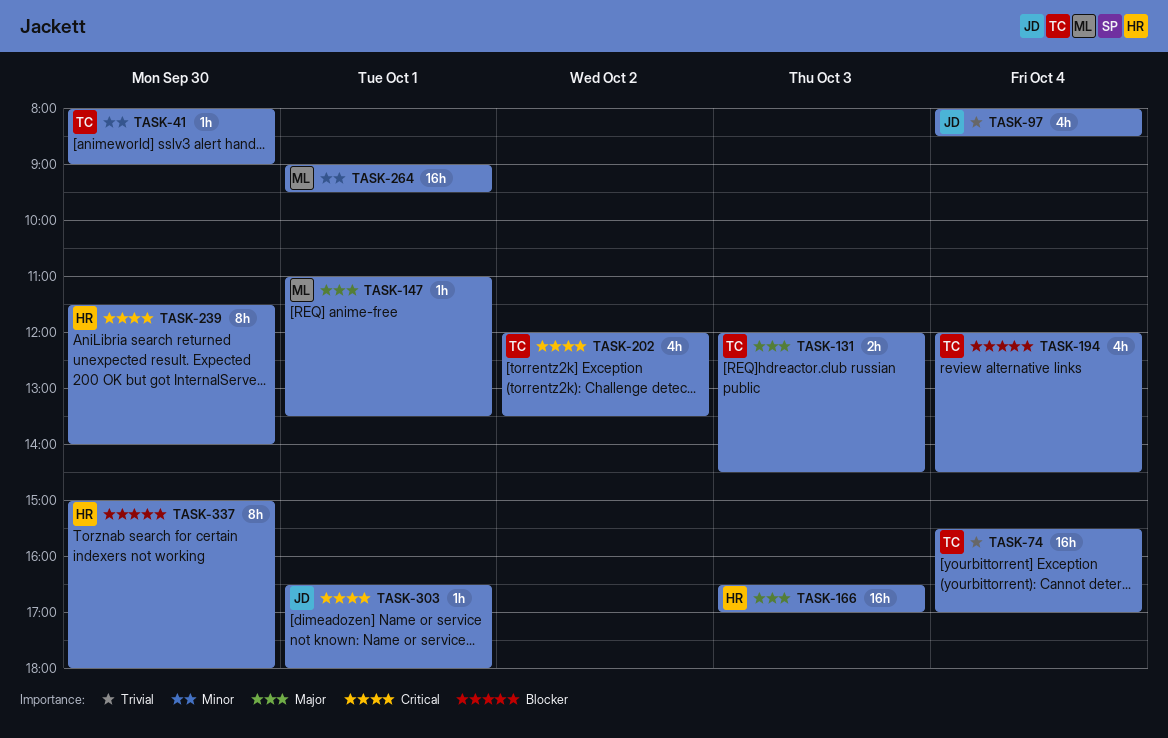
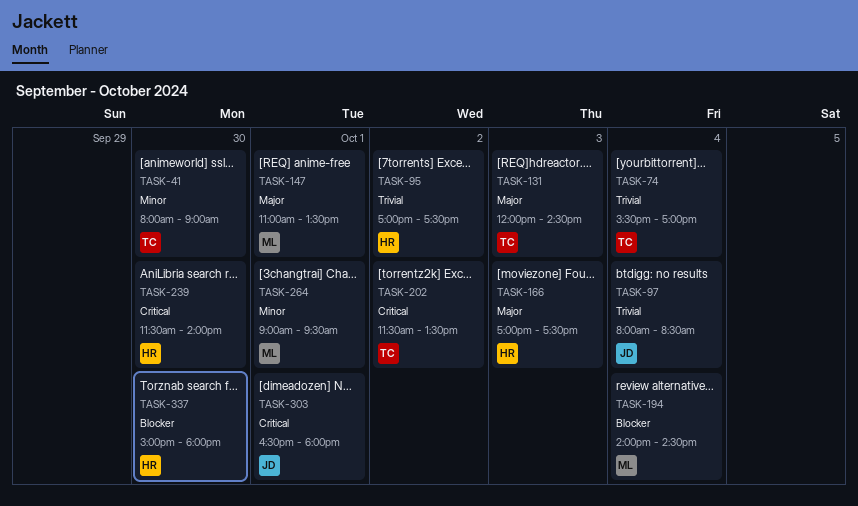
TASK-95: none -> present
TASK-166, begins: 16:30 -> 17:00
TASK-166, ends: 17:00 -> 17:30
TASK-194, owner: TC -> ML
TASK-194, begins: 12:00 -> 14:00
TASK-202, begins: 12:00 -> 11:30

